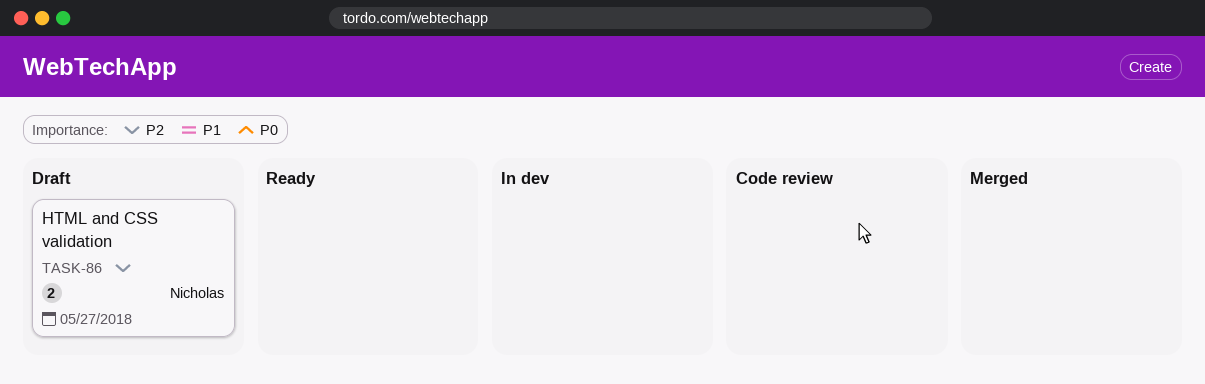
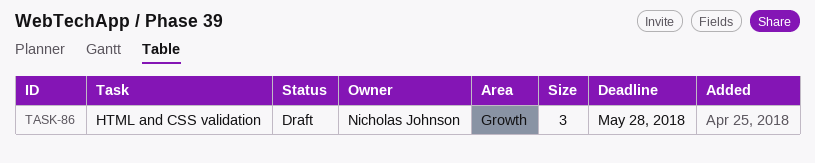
TASK-86, estimate: 2 -> 3
TASK-86, due: May 27 -> May 28

